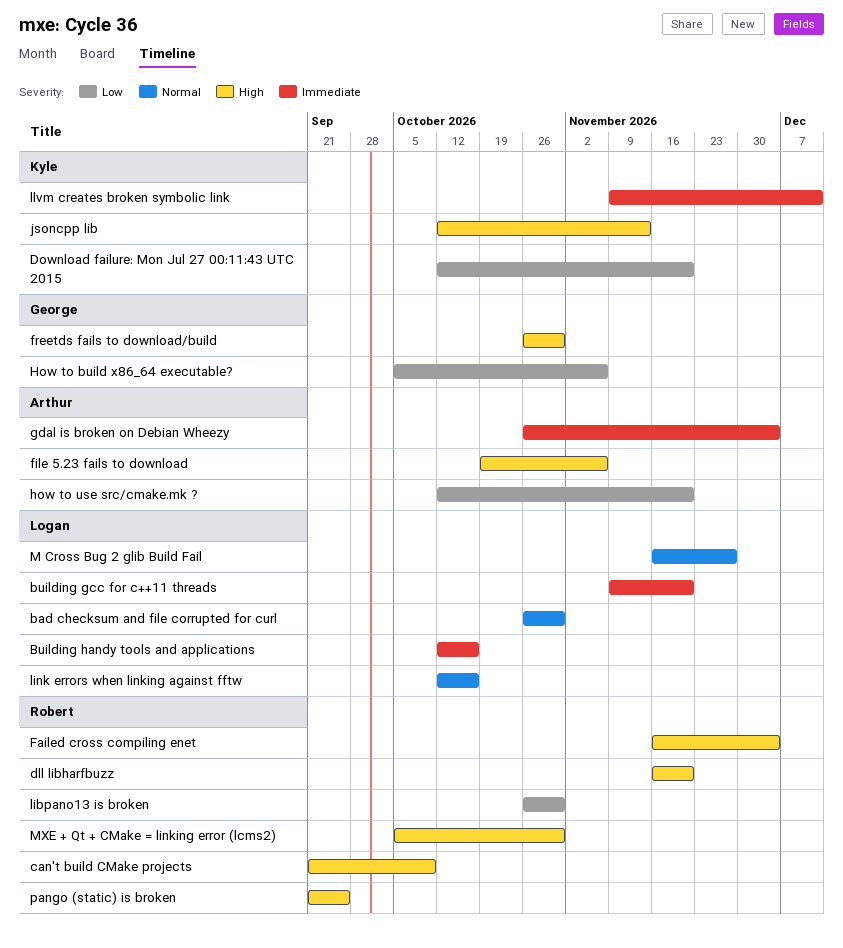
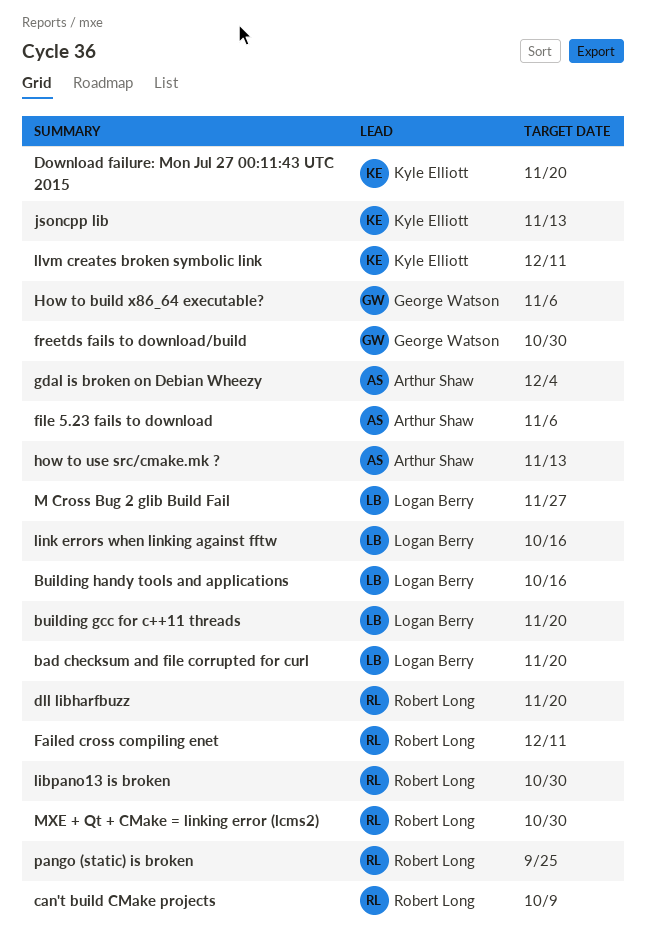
bad checksum and file corrupted for curl, due: Oct 30 -> Nov 20
Failed cross compiling enet, due: Dec 4 -> Dec 11
how to use src/cmake.mk ?, due: Nov 20 -> Nov 13

